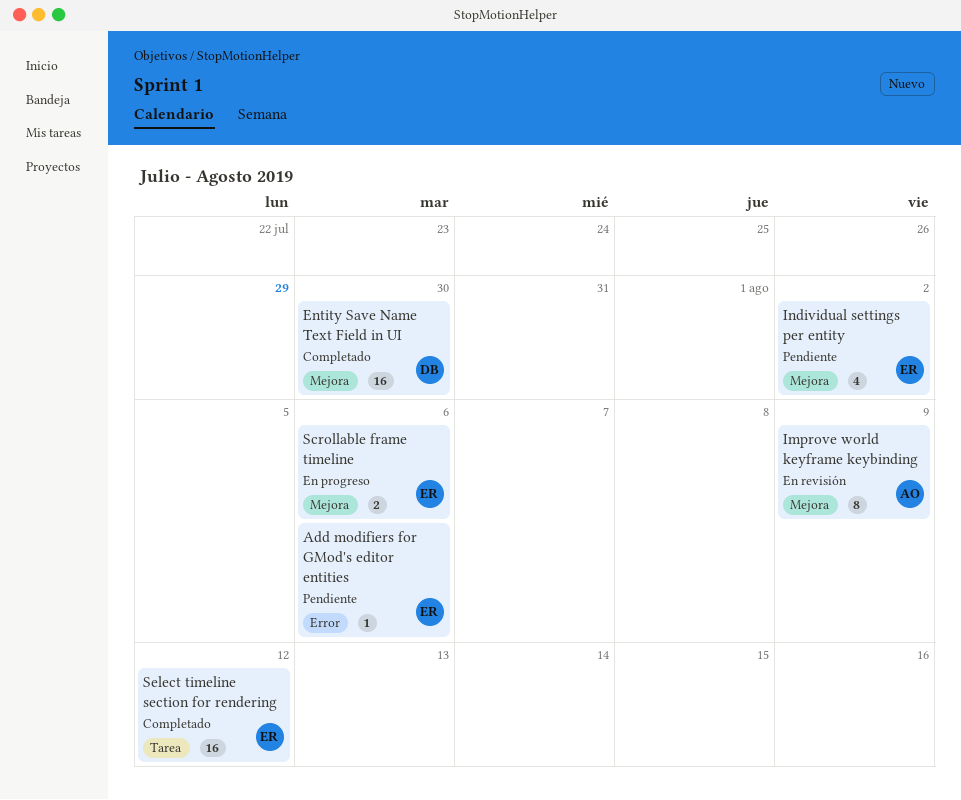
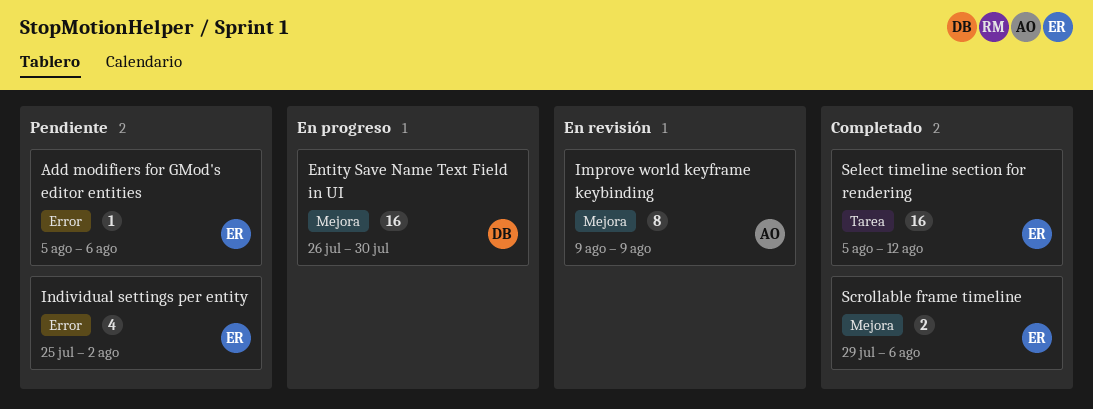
Entity Save Name Text Field in UI, status: Completado -> En progreso
Individual settings per entity, label: Mejora -> Error
Scrollable frame timeline, status: En progreso -> Completado

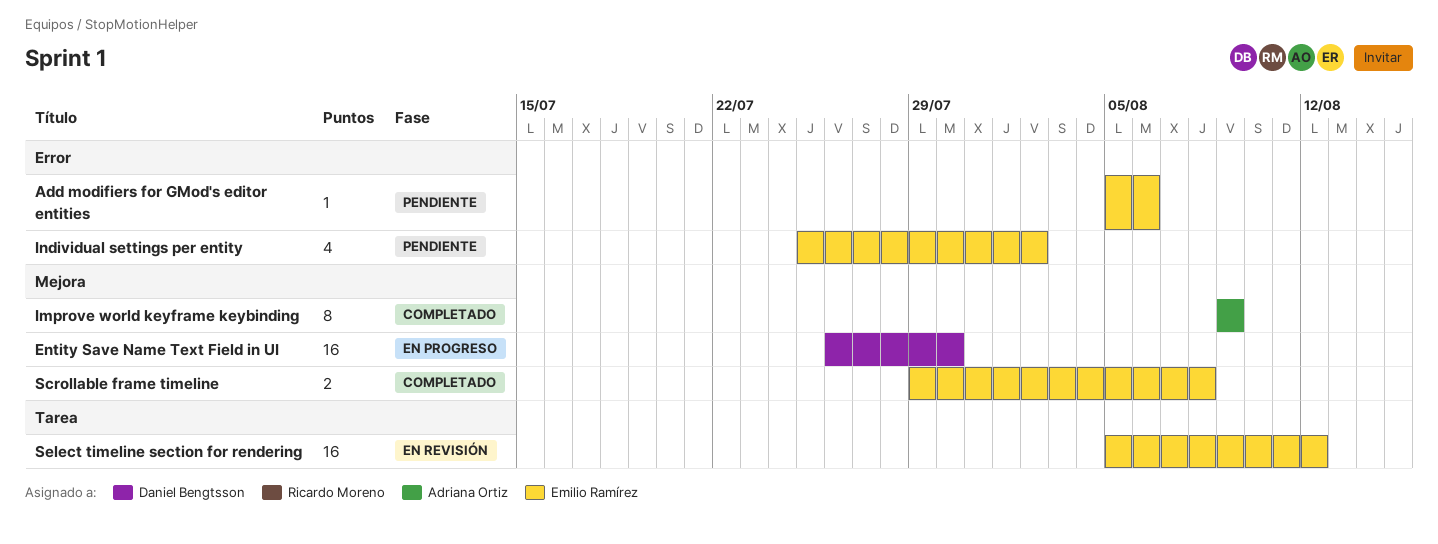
Improve world keyframe keybinding, status: En revisión -> Completado
Scrollable frame timeline, due: Aug 6 -> Aug 8
Select timeline section for rendering, status: Completado -> En revisión

